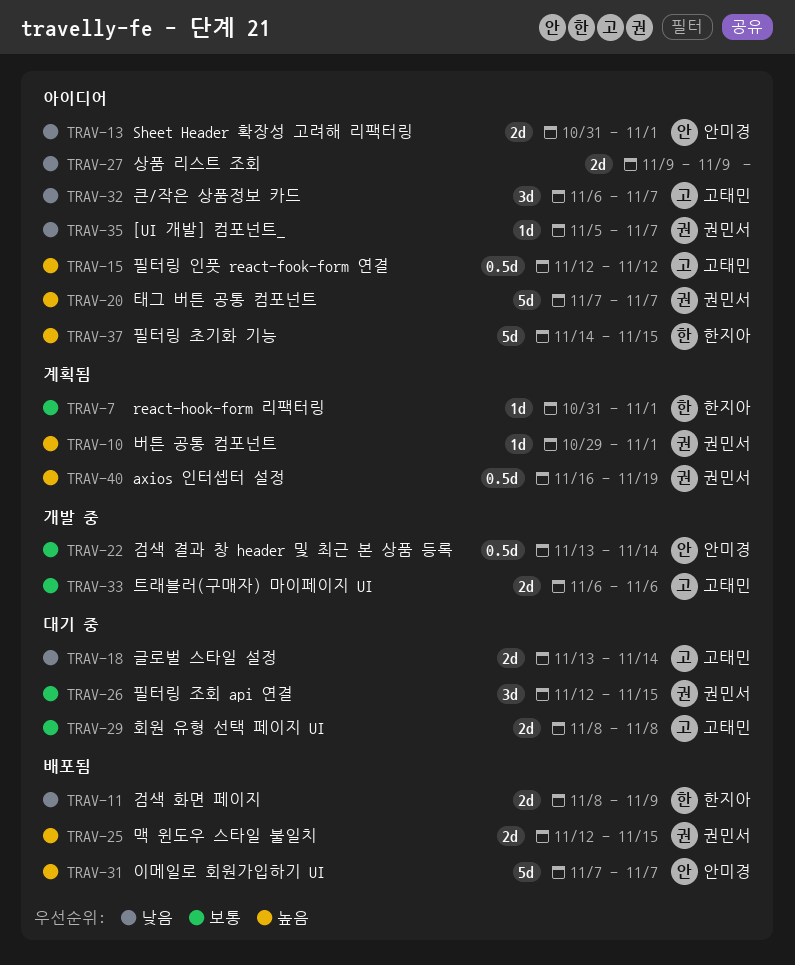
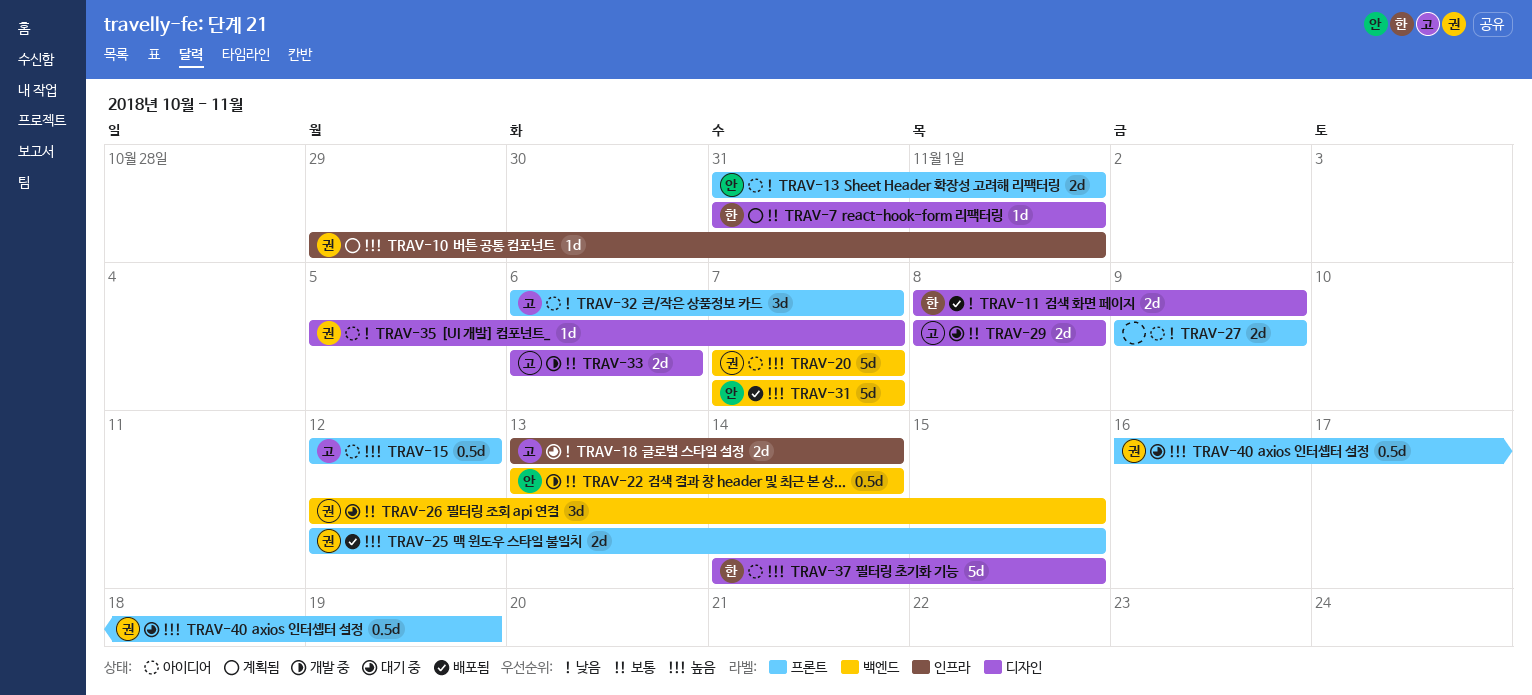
TRAV-40, status: 계획됨 -> 대기 중

